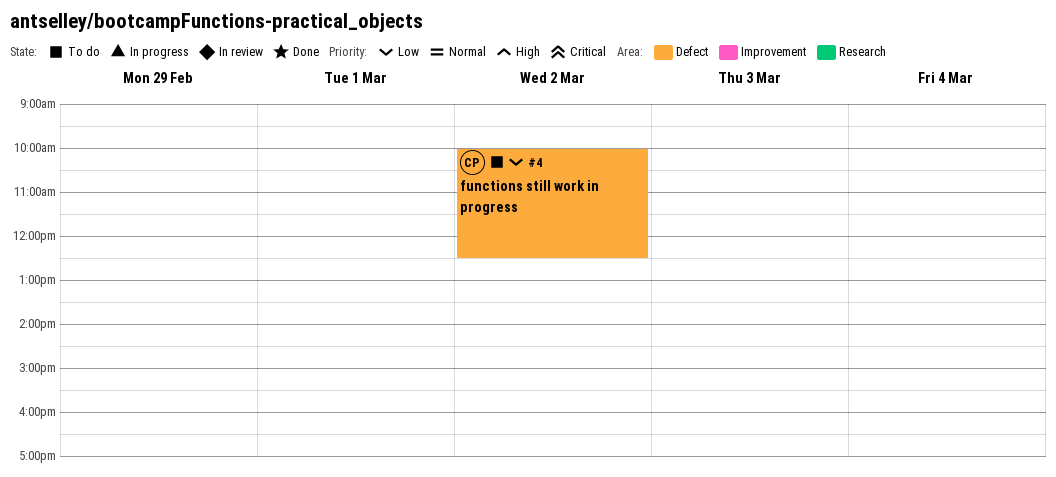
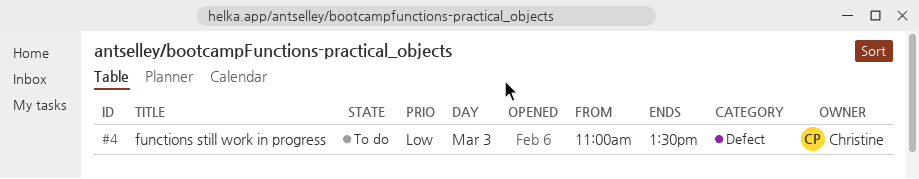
#4, day: Mar 2 -> Mar 3
#4, begins: 10:00 -> 11:00
#4, ends: 12:30 -> 13:30

